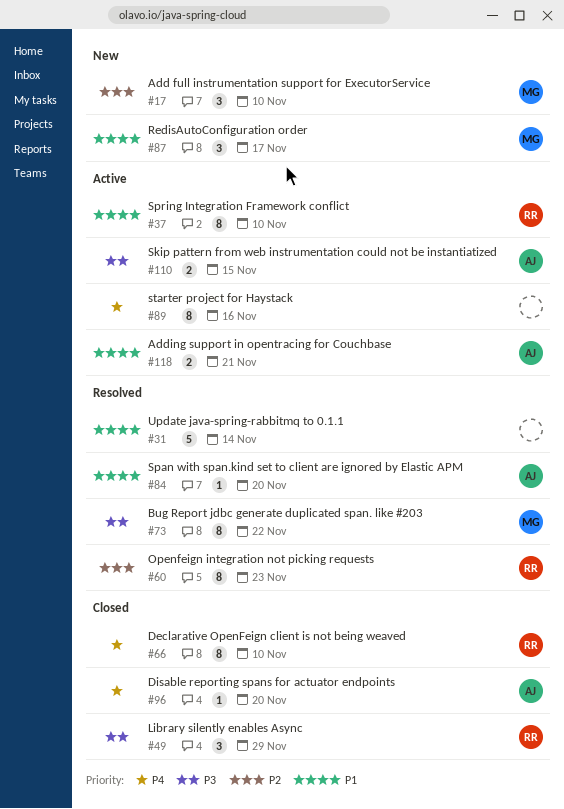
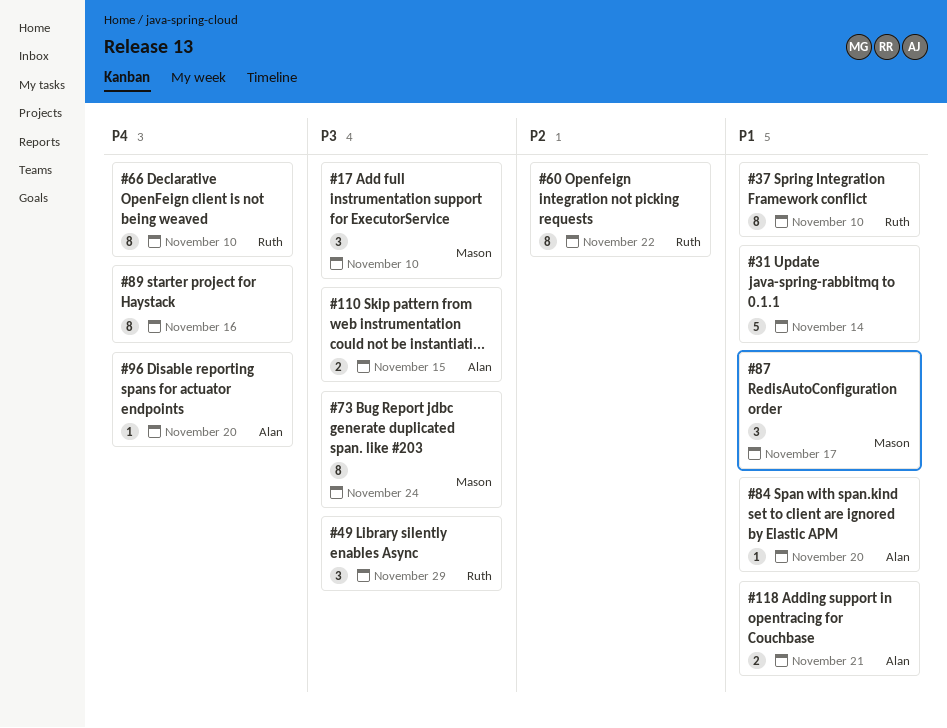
#17, priority: P2 -> P3
#60, due: Nov 23 -> Nov 22
#73, due: Nov 22 -> Nov 24

